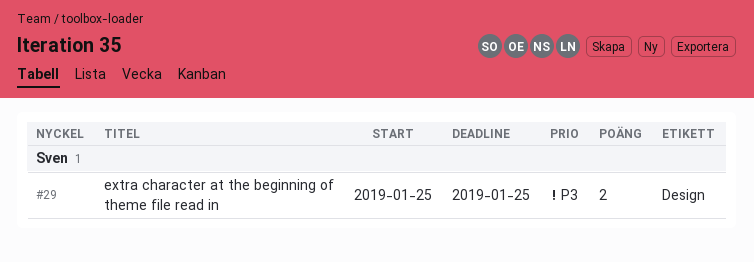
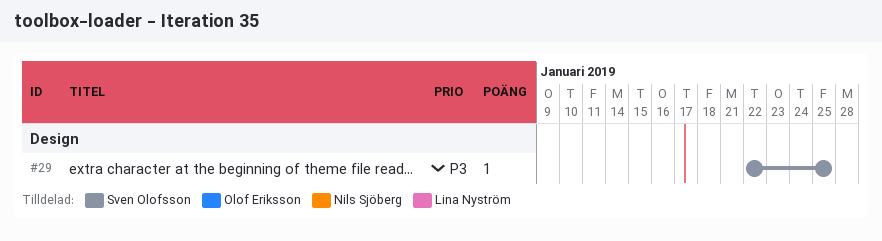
#29, estimate: 2 -> 1
#29, start: Jan 25 -> Jan 22

